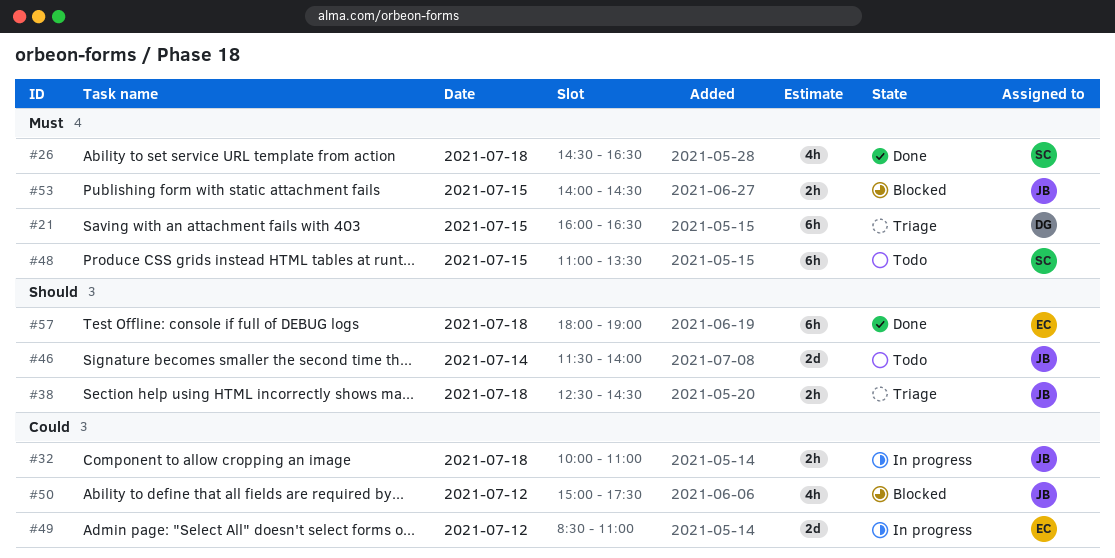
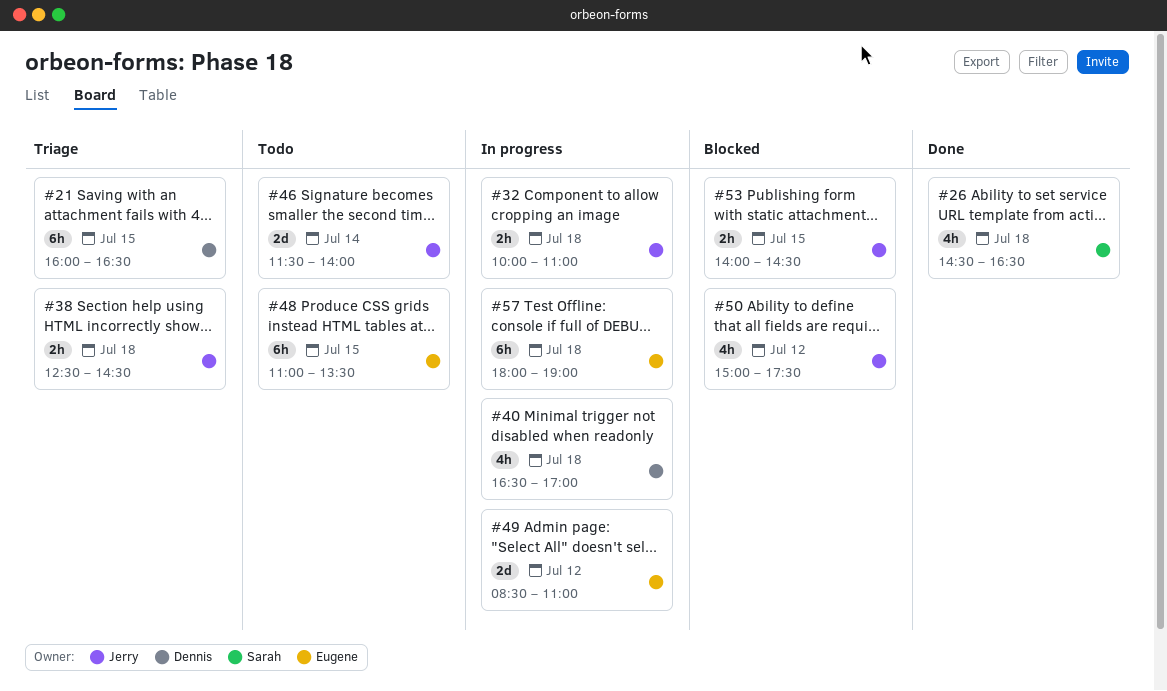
#40: none -> present
#48, owner: Sarah -> Eugene
#57, status: Done -> In progress

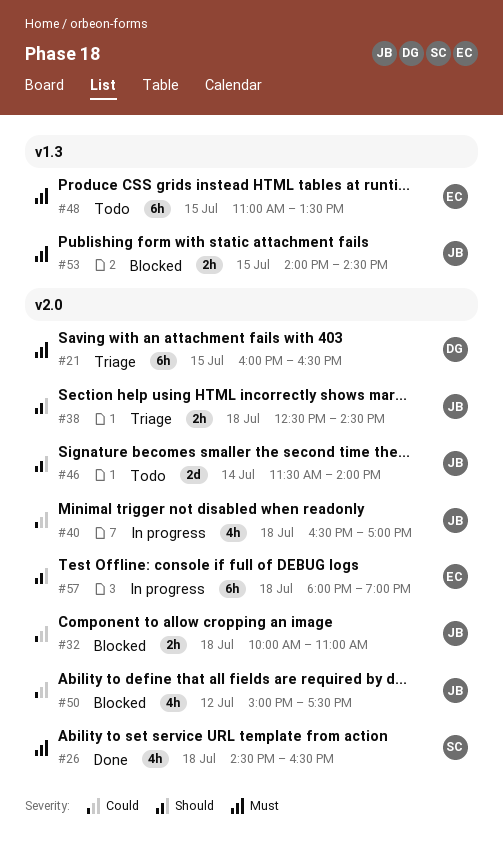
#32, status: In progress -> Blocked
#40, owner: Dennis -> Jerry
#49: present -> none

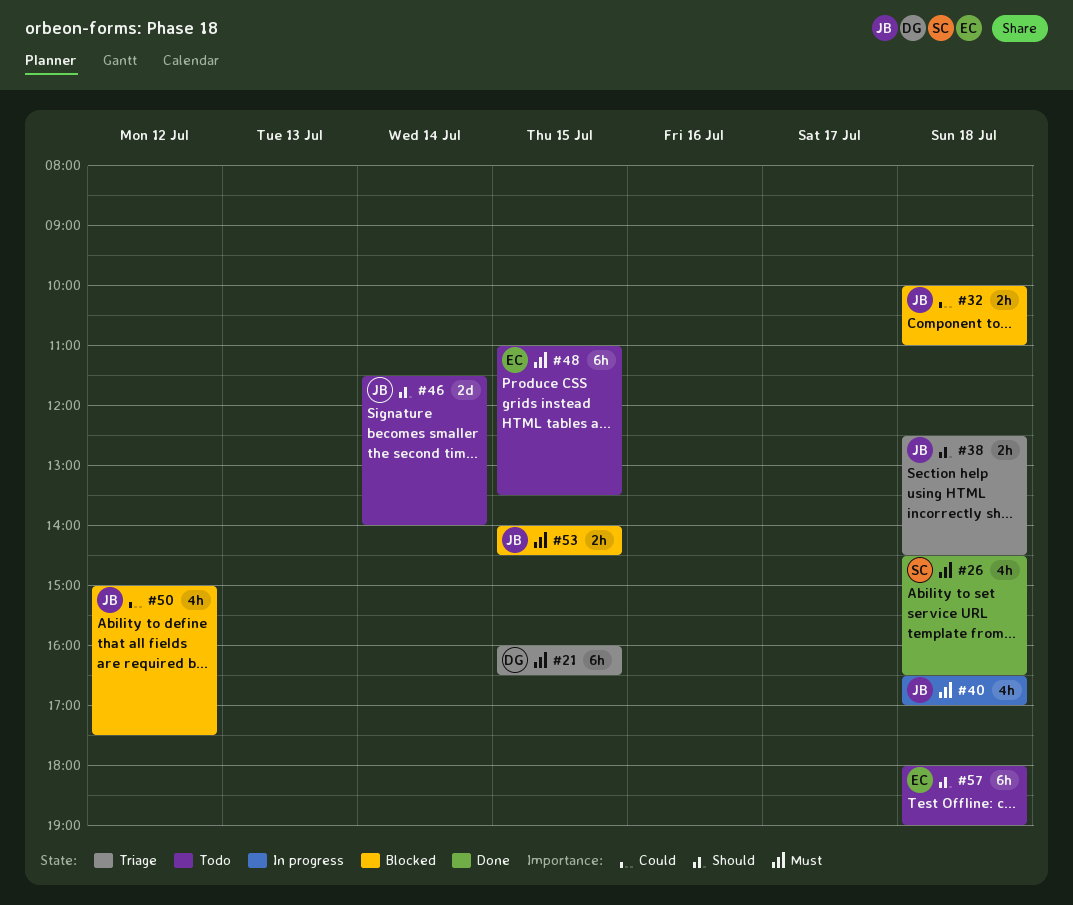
#40, priority: Could -> Must
#57, status: In progress -> Todo

